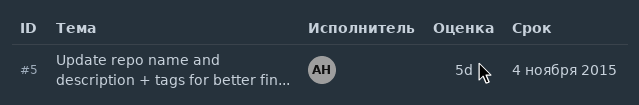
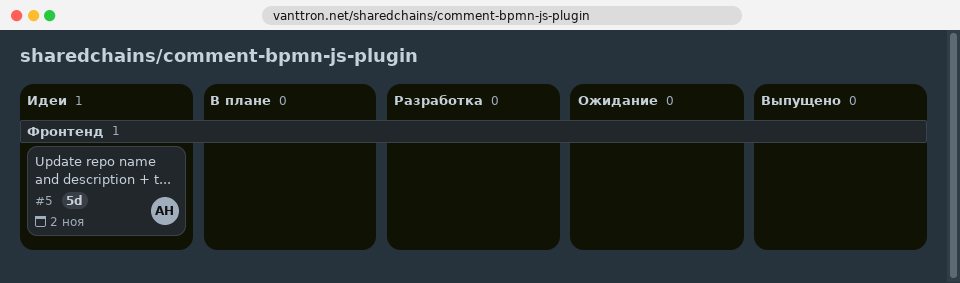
#5, due: Nov 4 -> Nov 2

